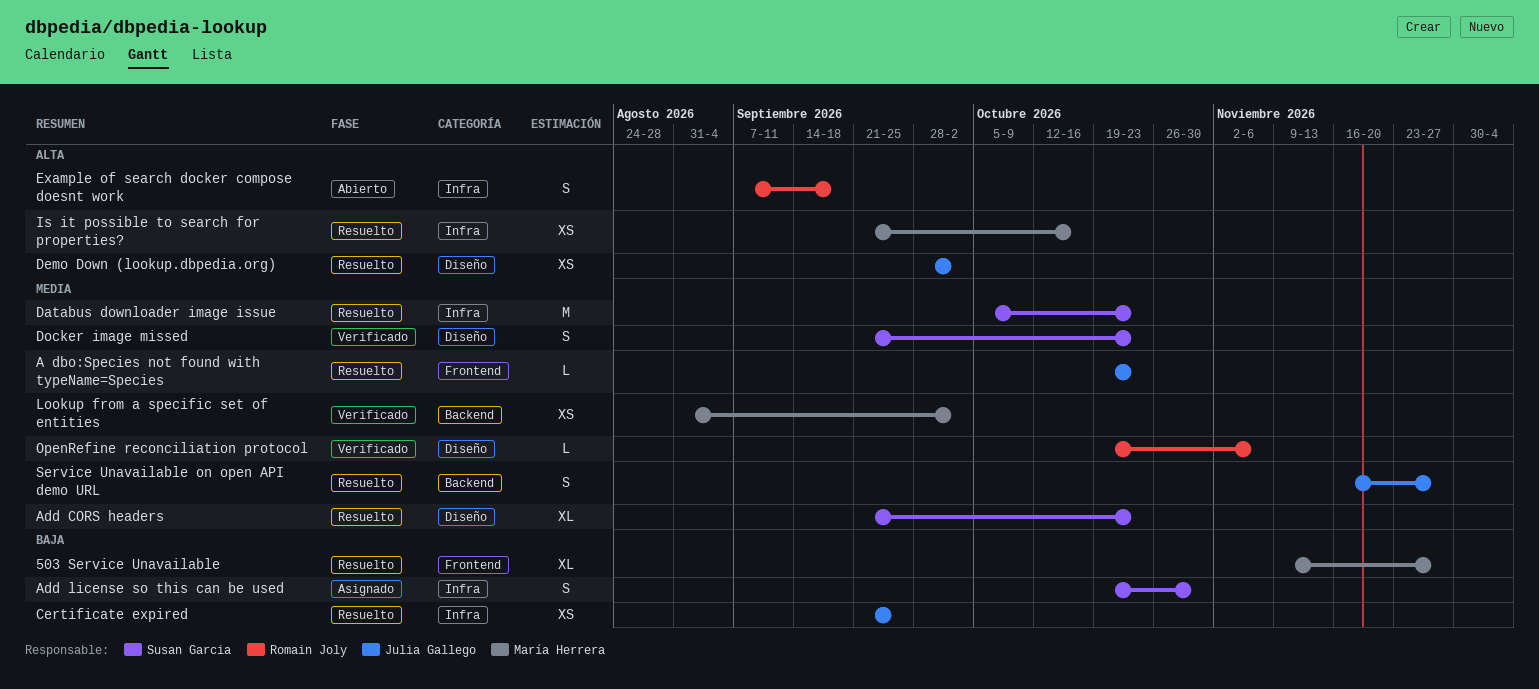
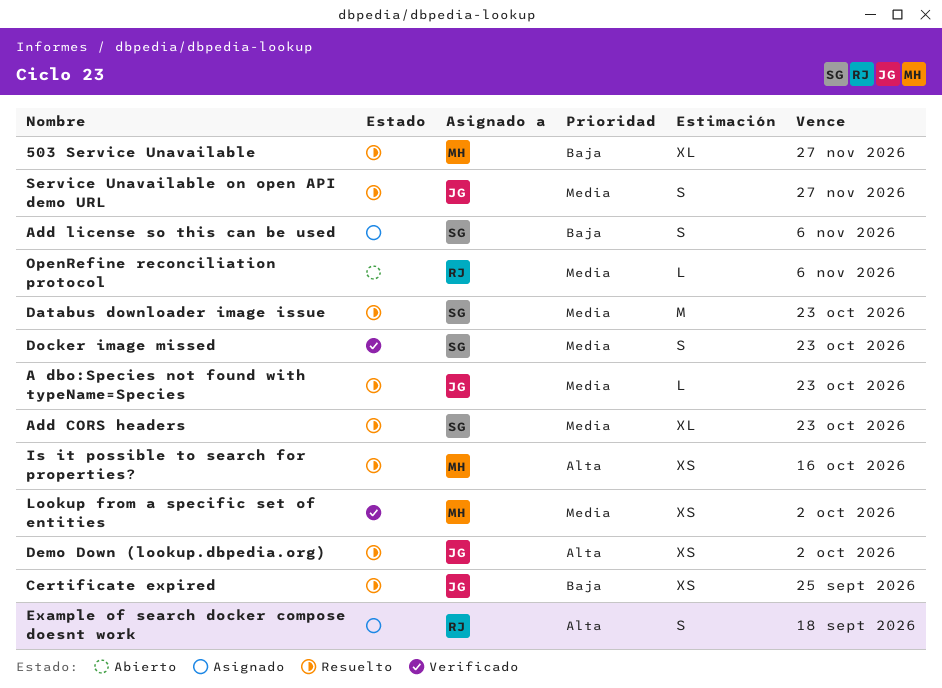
Add license so this can be used, due: Oct 30 -> Nov 6
Example of search docker compose doesnt work, status: Abierto -> Asignado
OpenRefine reconciliation protocol, status: Verificado -> Abierto

